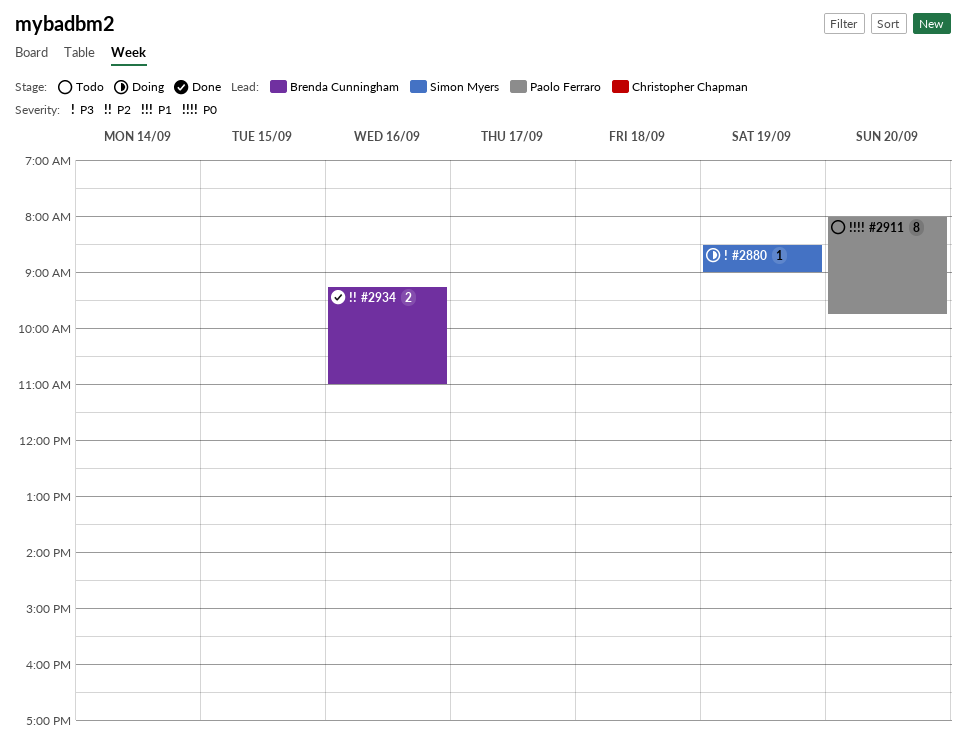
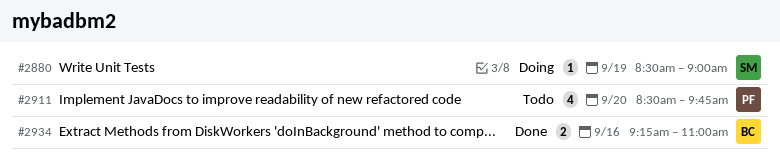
#2911, estimate: 8 -> 4
#2911, begins: 08:00 -> 08:30

